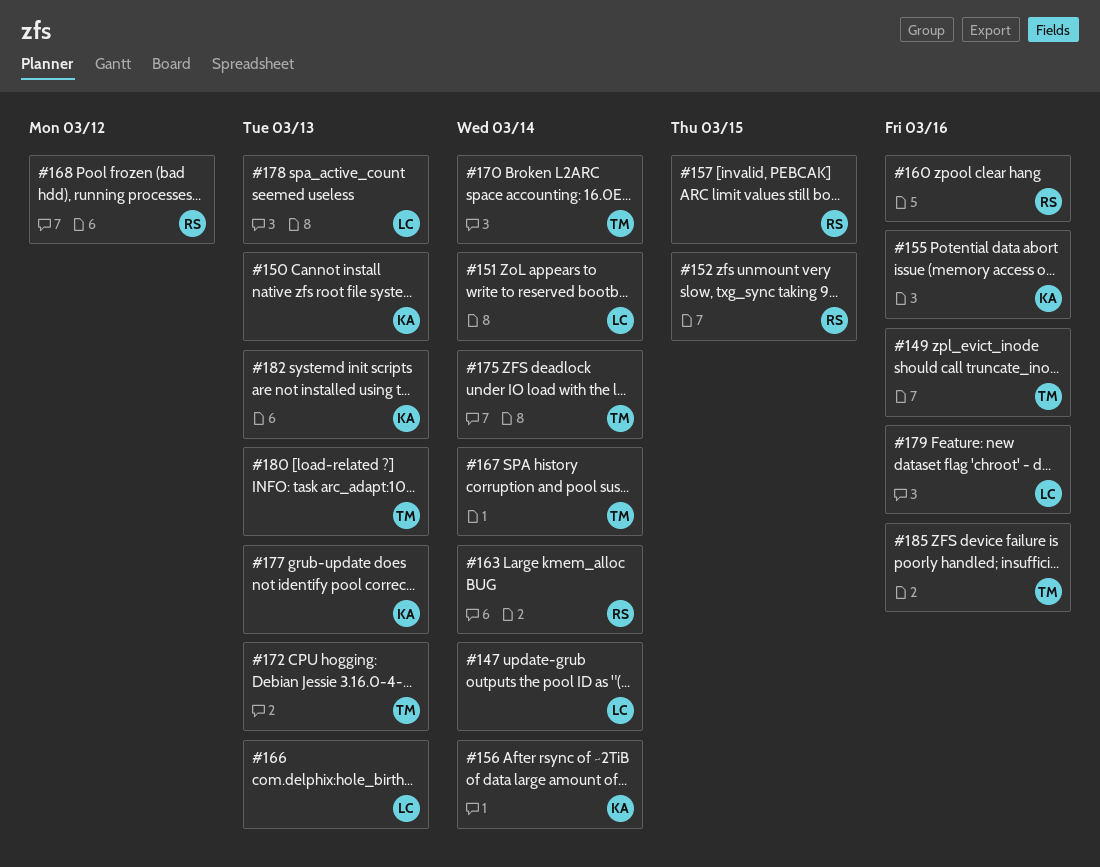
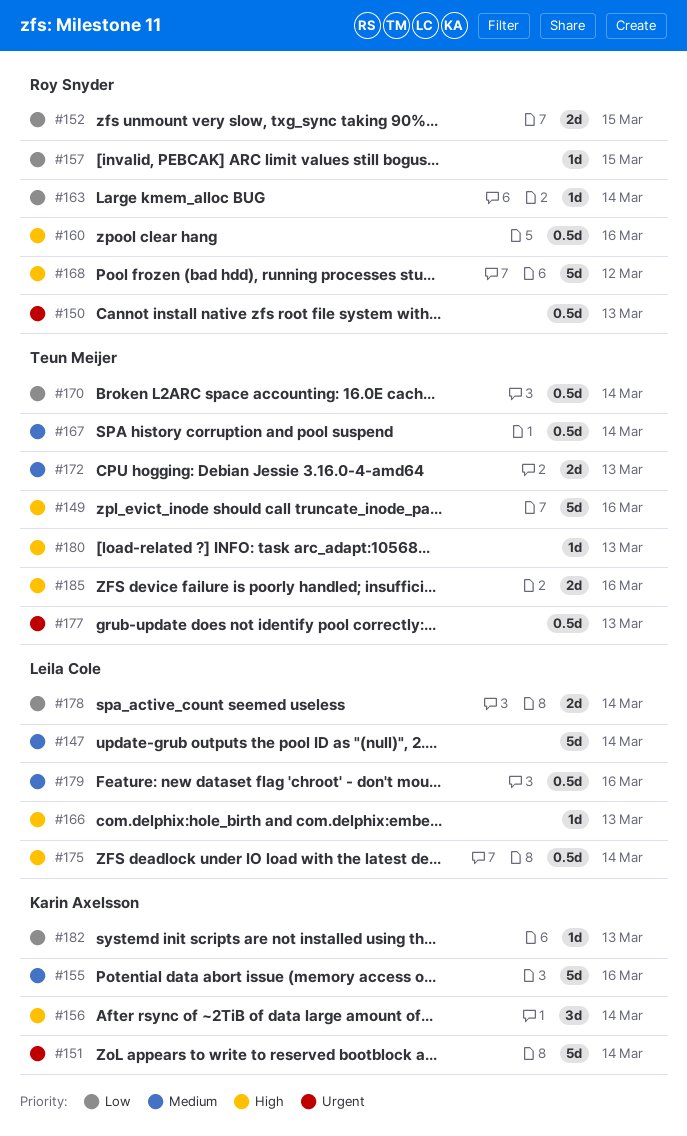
#150, owner: Karin Axelsson -> Roy Snyder
#151, owner: Leila Cole -> Karin Axelsson
#175, owner: Teun Meijer -> Leila Cole
#177, owner: Karin Axelsson -> Teun Meijer
#178, due: Mar 13 -> Mar 14

